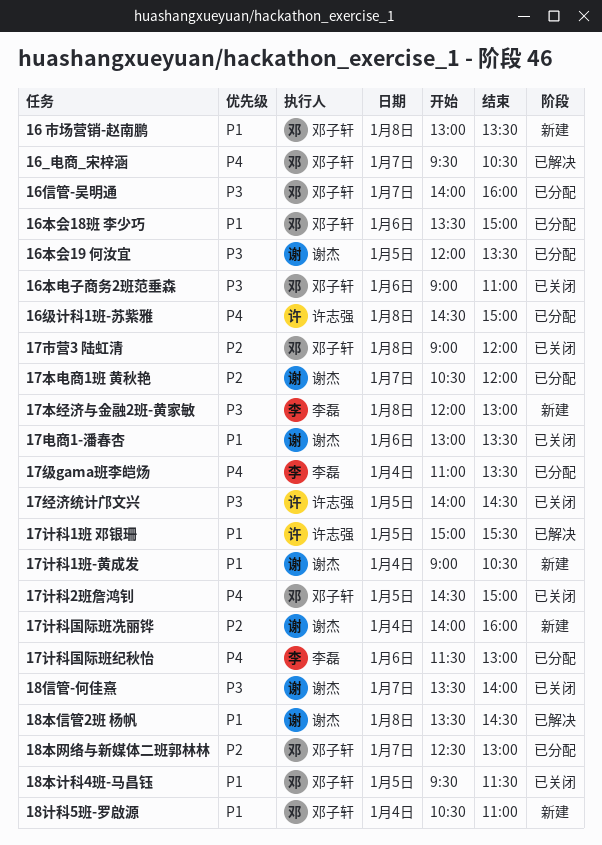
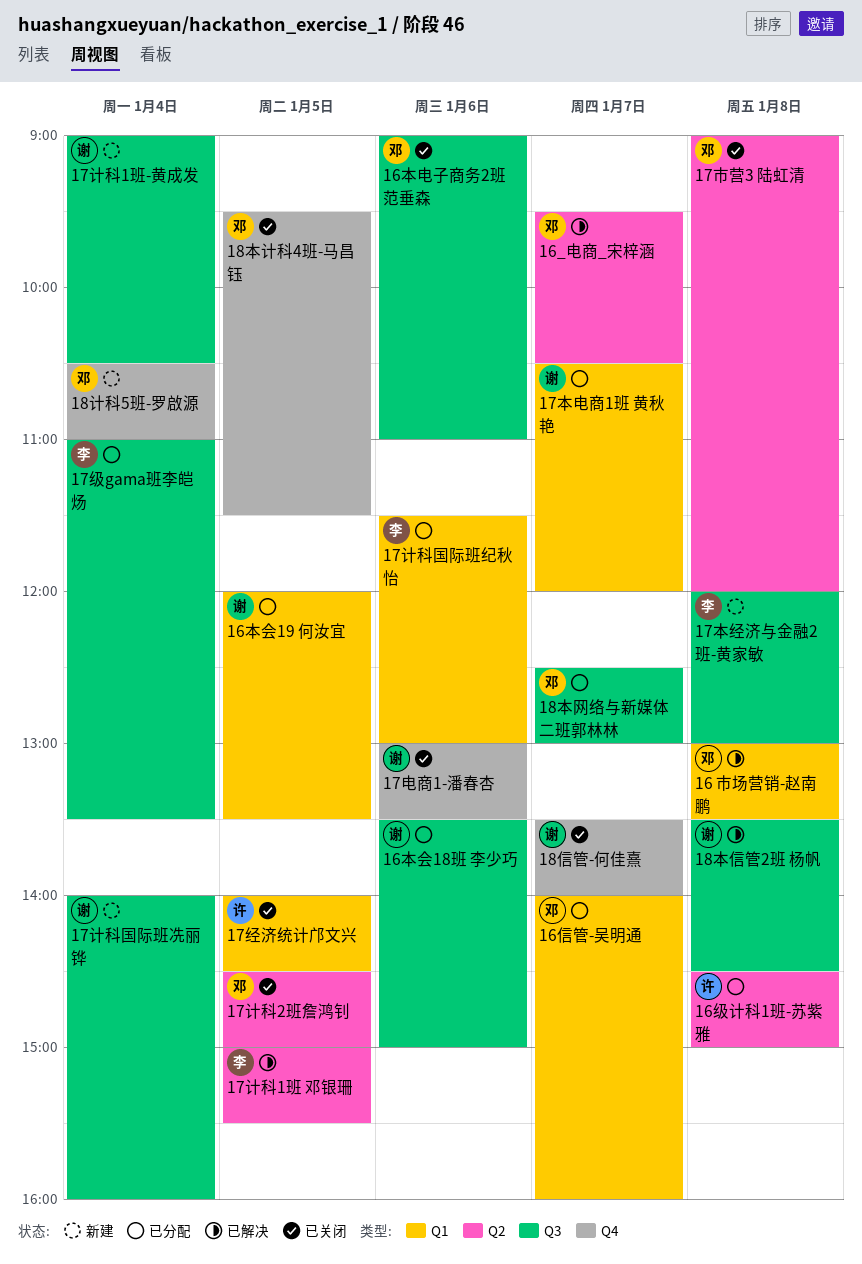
16 市场营销-赵南鹏, status: 新建 -> 已解决
16本会18班 李少巧, owner: 邓子轩 -> 谢杰
17计科1班 邓银珊, owner: 许志强 -> 李磊

